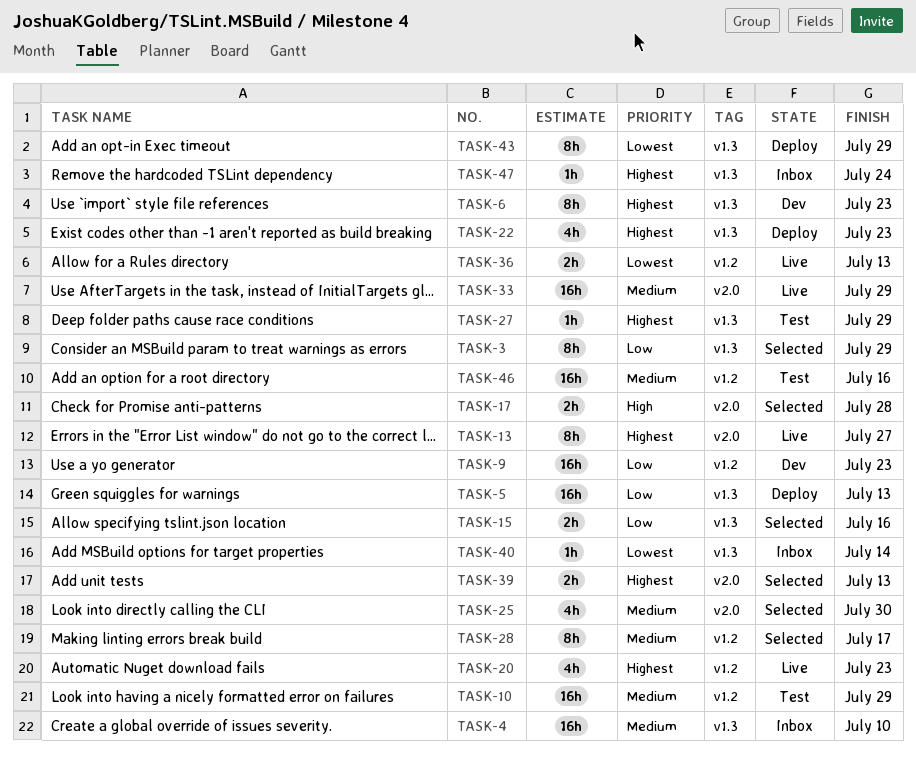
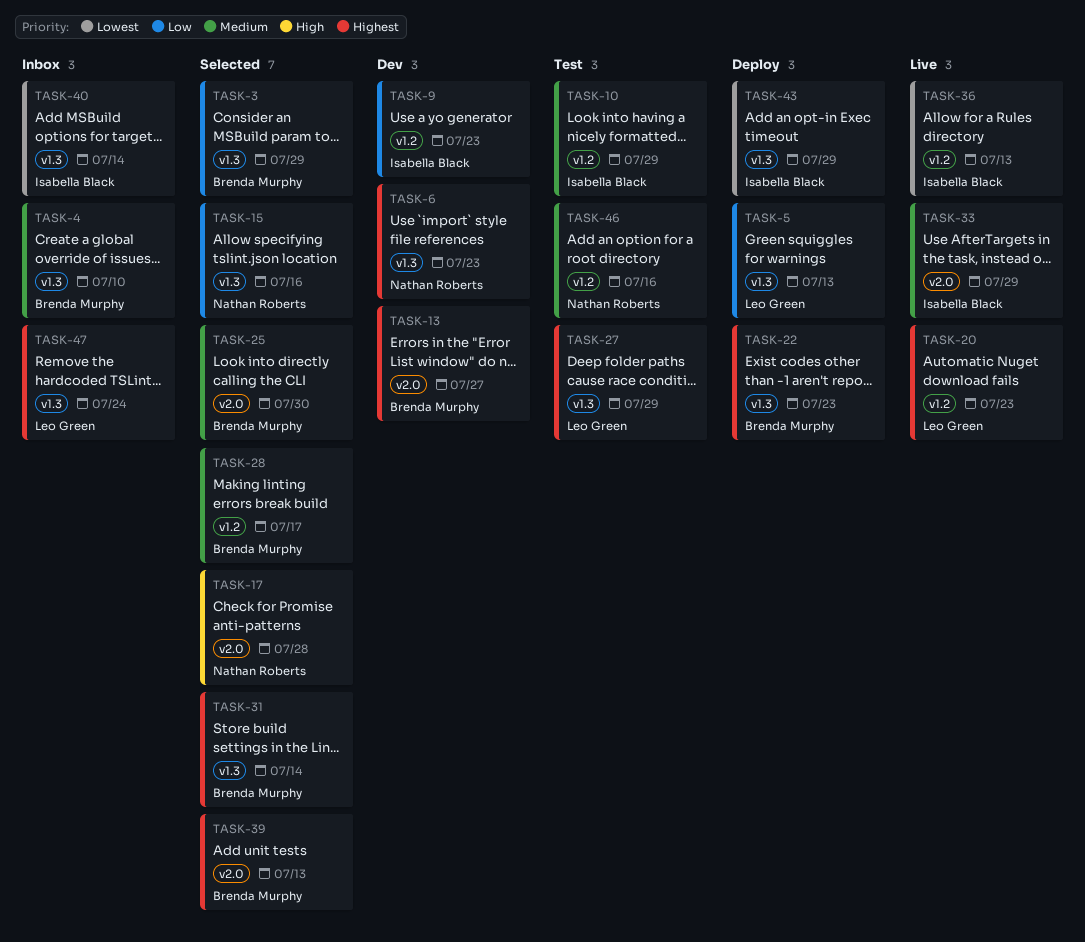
TASK-13, status: Live -> Dev
TASK-31: none -> present

